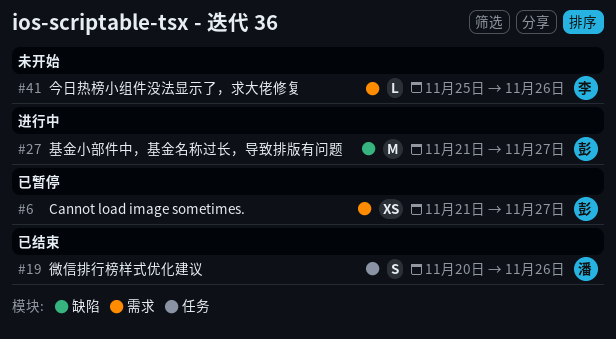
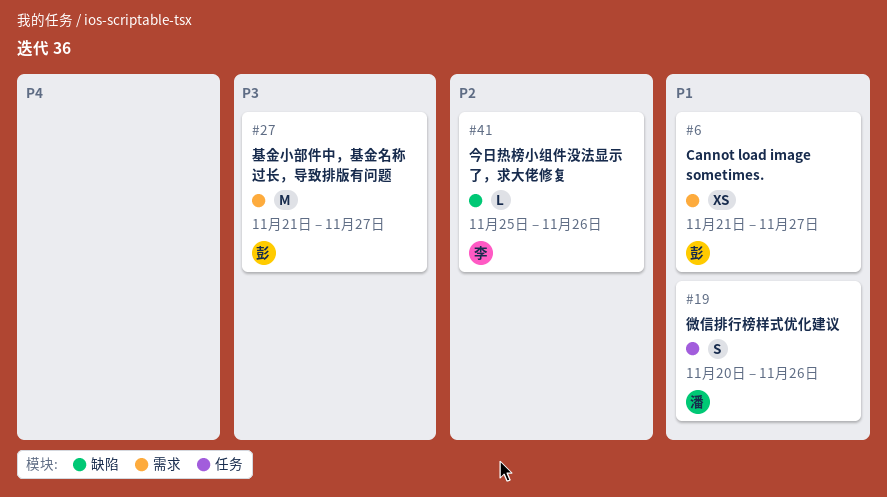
#27, label: 缺陷 -> 需求
#41, label: 需求 -> 缺陷

